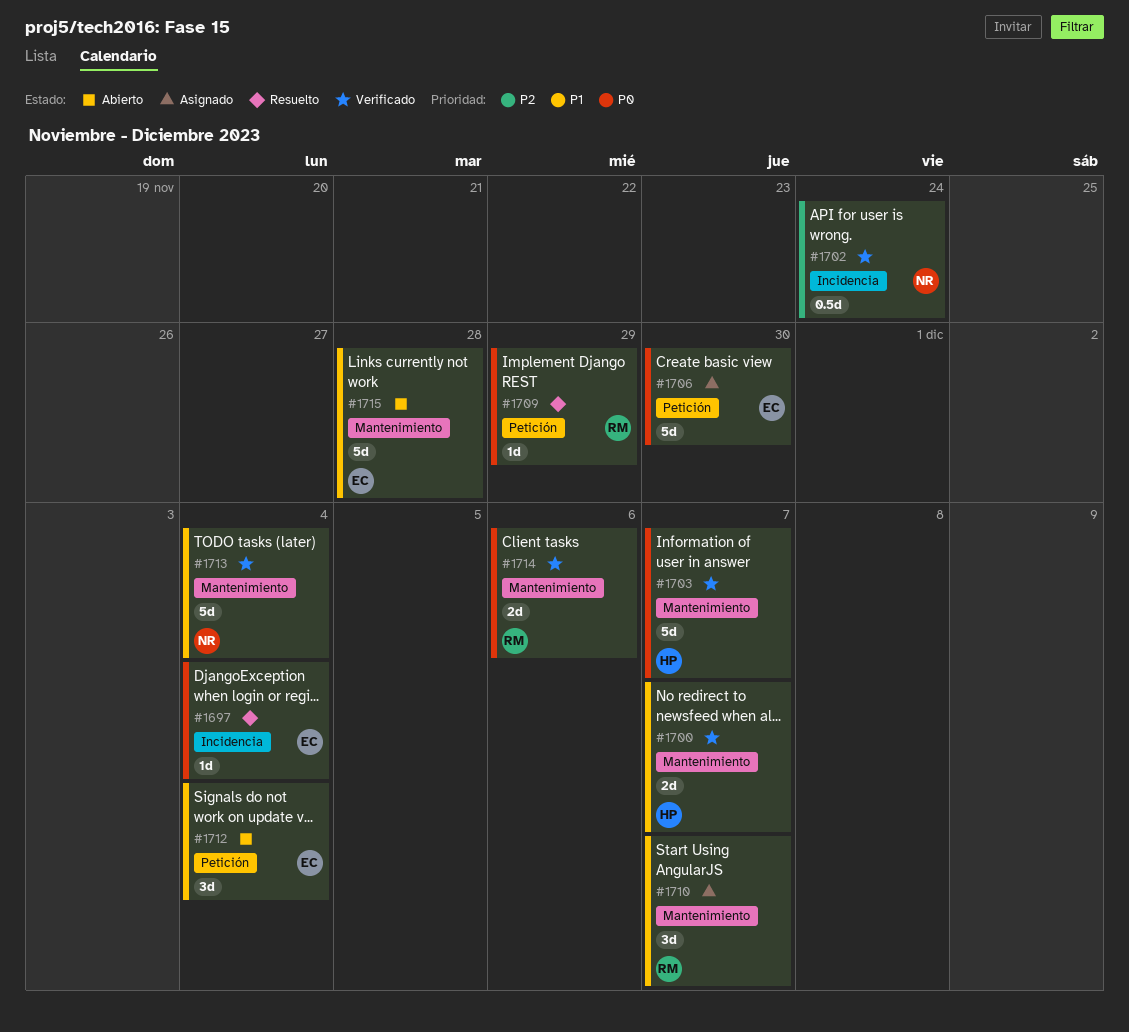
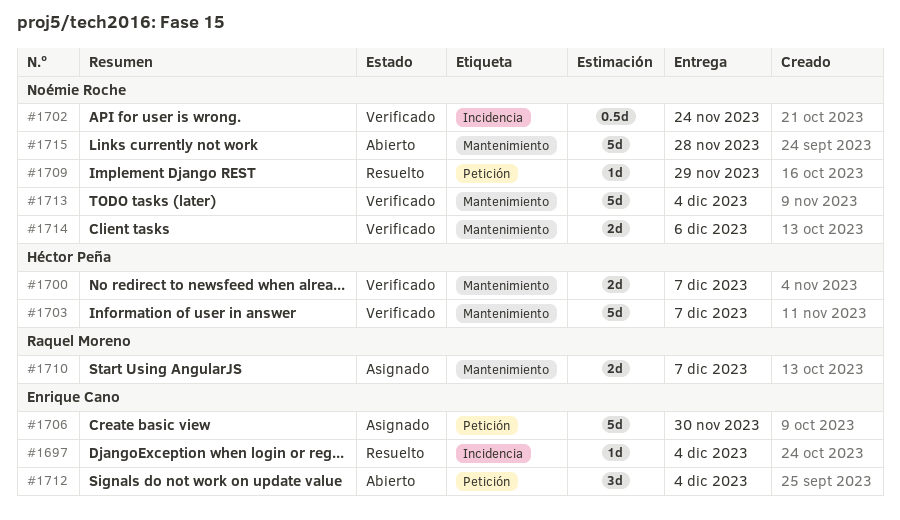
#1709, owner: Raquel Moreno -> Noémie Roche
#1710, estimate: 3d -> 2d
#1714, owner: Raquel Moreno -> Noémie Roche
#1715, owner: Enrique Cano -> Noémie Roche

